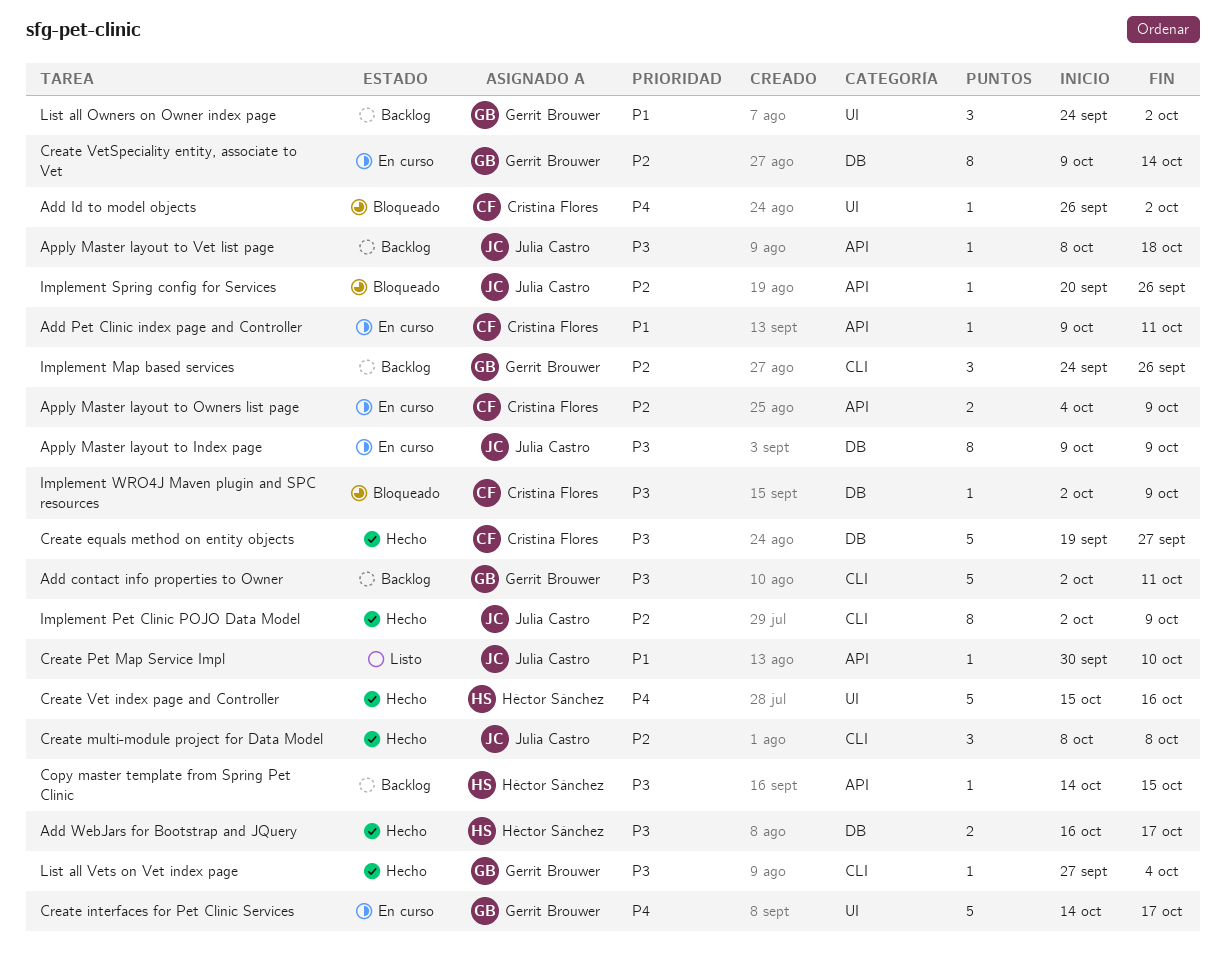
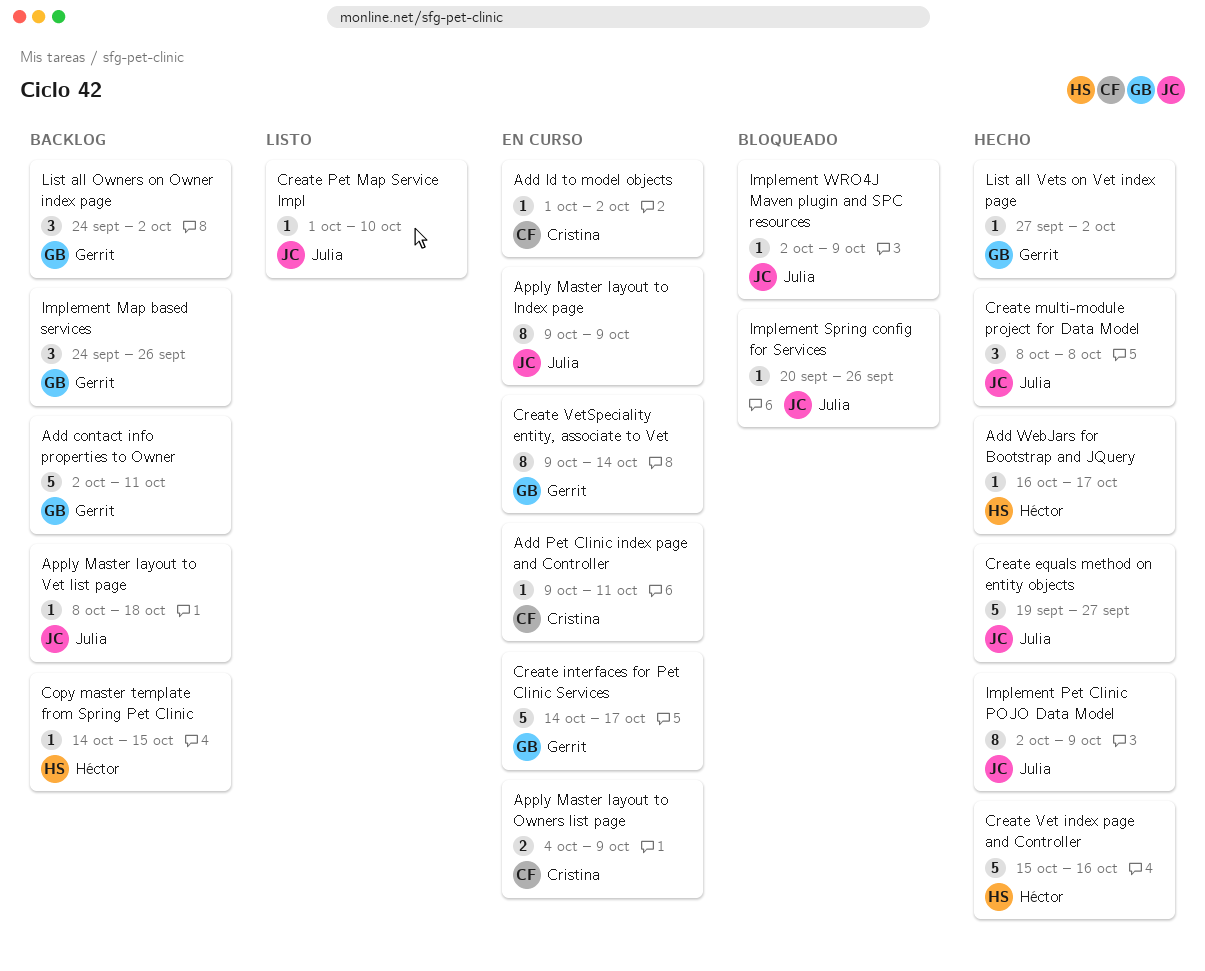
Add Id to model objects, status: Bloqueado -> En curso
Add Id to model objects, start: Sep 26 -> Oct 1
Add WebJars for Bootstrap and JQuery, estimate: 2 -> 1
Create equals method on entity objects, owner: Cristina Flores -> Julia Castro
Create Pet Map Service Impl, start: Sep 30 -> Oct 1
Implement WRO4J Maven plugin and SPC resources, owner: Cristina Flores -> Julia Castro
List all Vets on Vet index page, due: Oct 4 -> Oct 2

